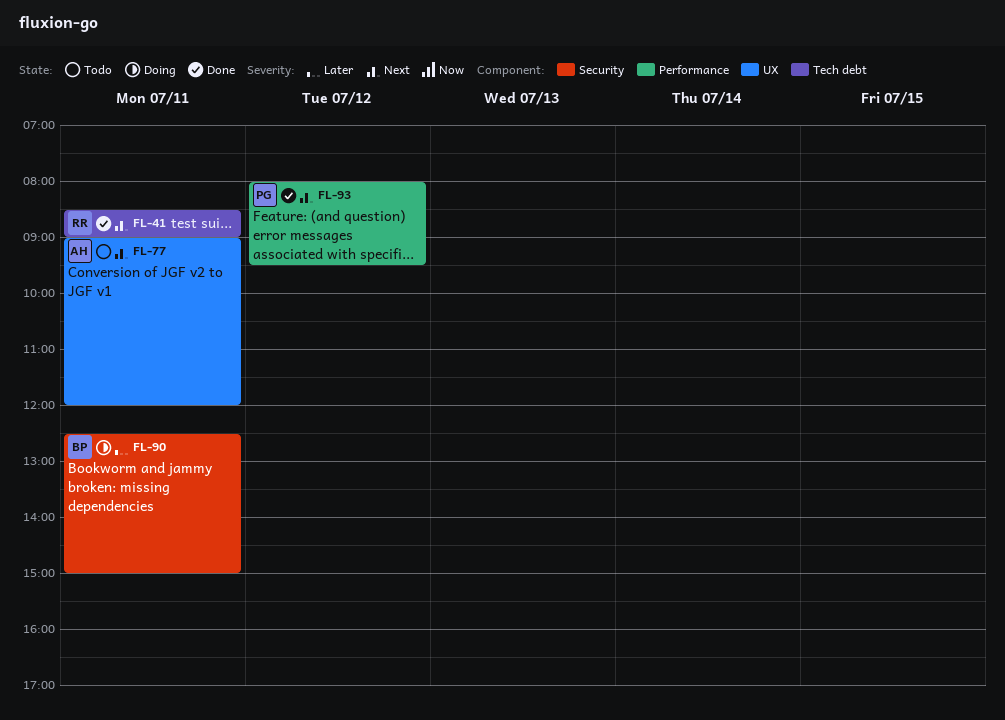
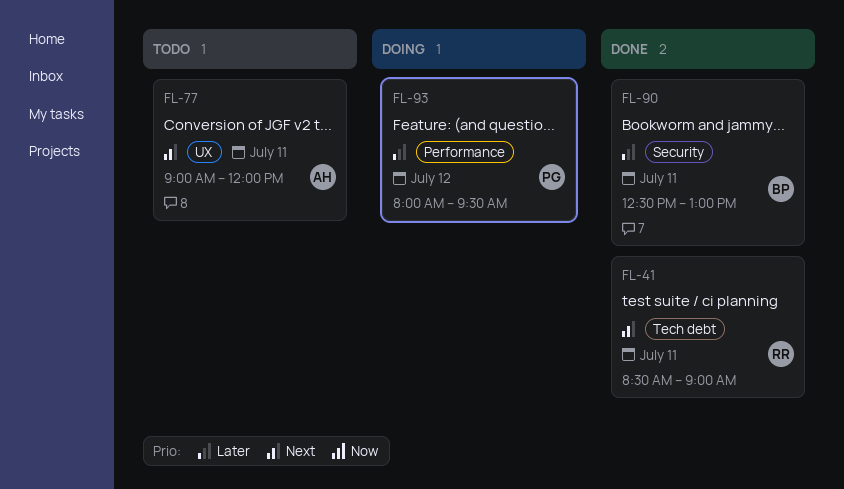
FL-90, status: Doing -> Done
FL-90, ends: 15:00 -> 13:00
FL-93, status: Done -> Doing
FL-93, priority: Next -> Later

